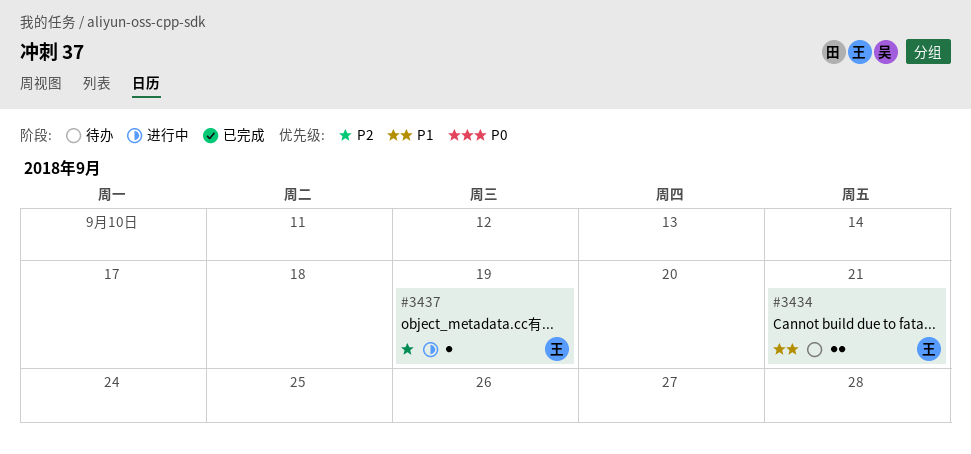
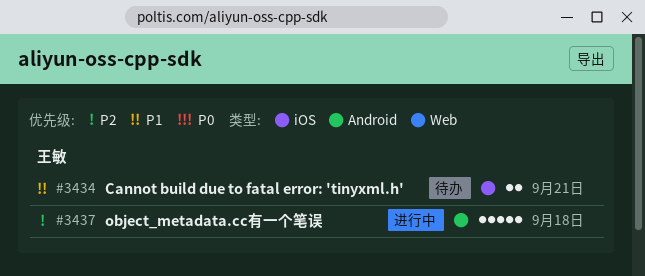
#3437, estimate: 1 -> 5
#3437, due: Sep 19 -> Sep 18

